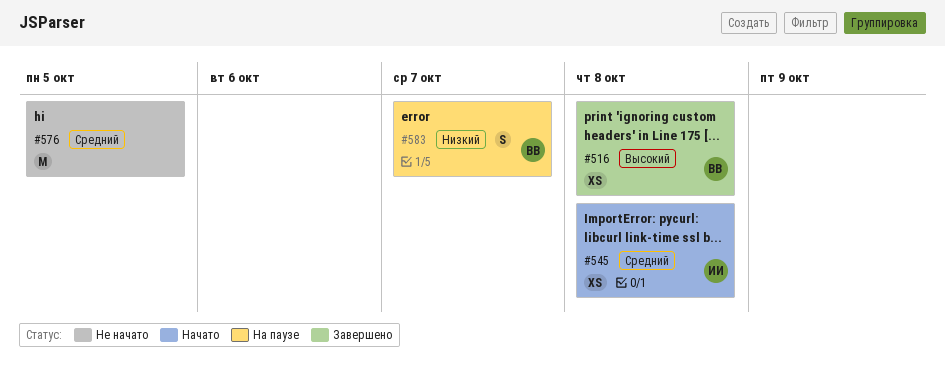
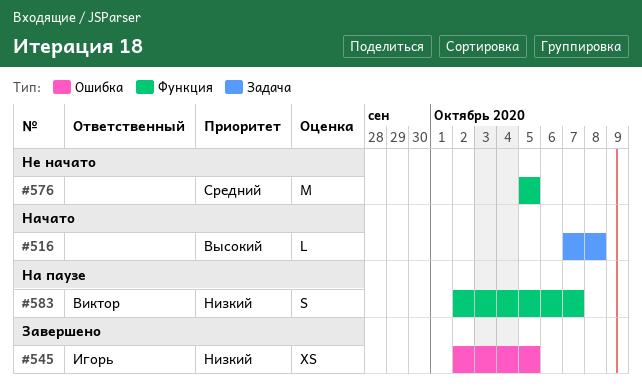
#516, status: Завершено -> Начато
#516, owner: Виктор -> none
#516, estimate: XS -> L
#545, status: Начато -> Завершено
#545, priority: Средний -> Низкий
#545, due: Oct 8 -> Oct 5

